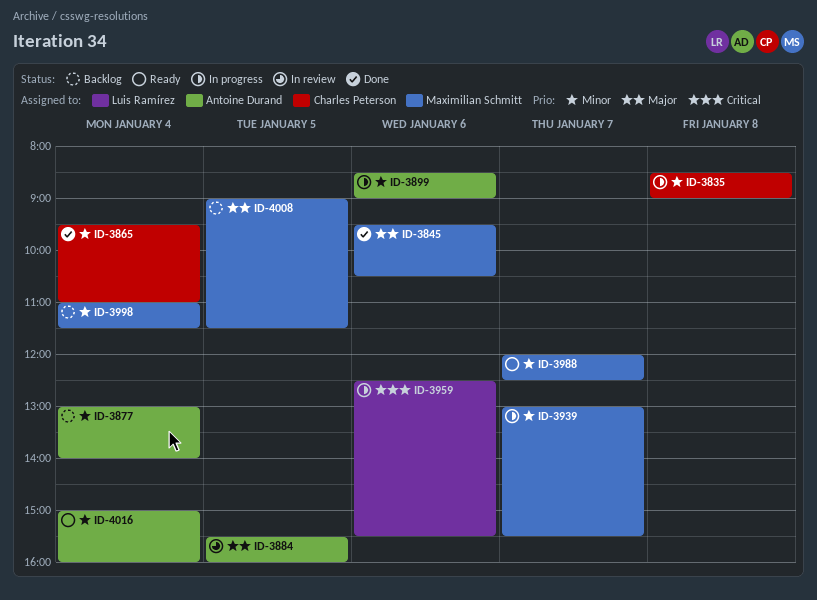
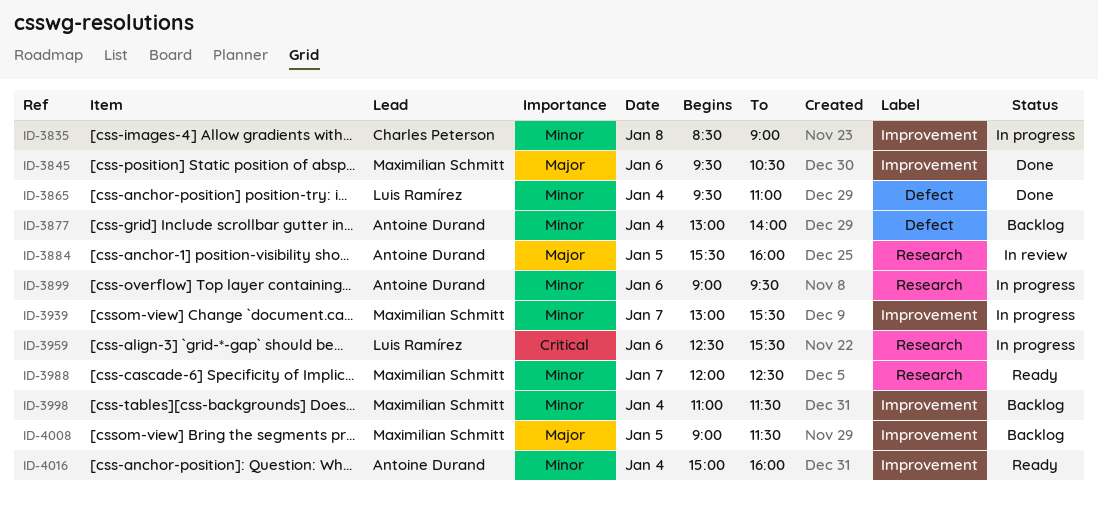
ID-3865, owner: Charles Peterson -> Luis Ramírez
ID-3899, begins: 08:30 -> 09:00
ID-3899, ends: 09:00 -> 09:30

